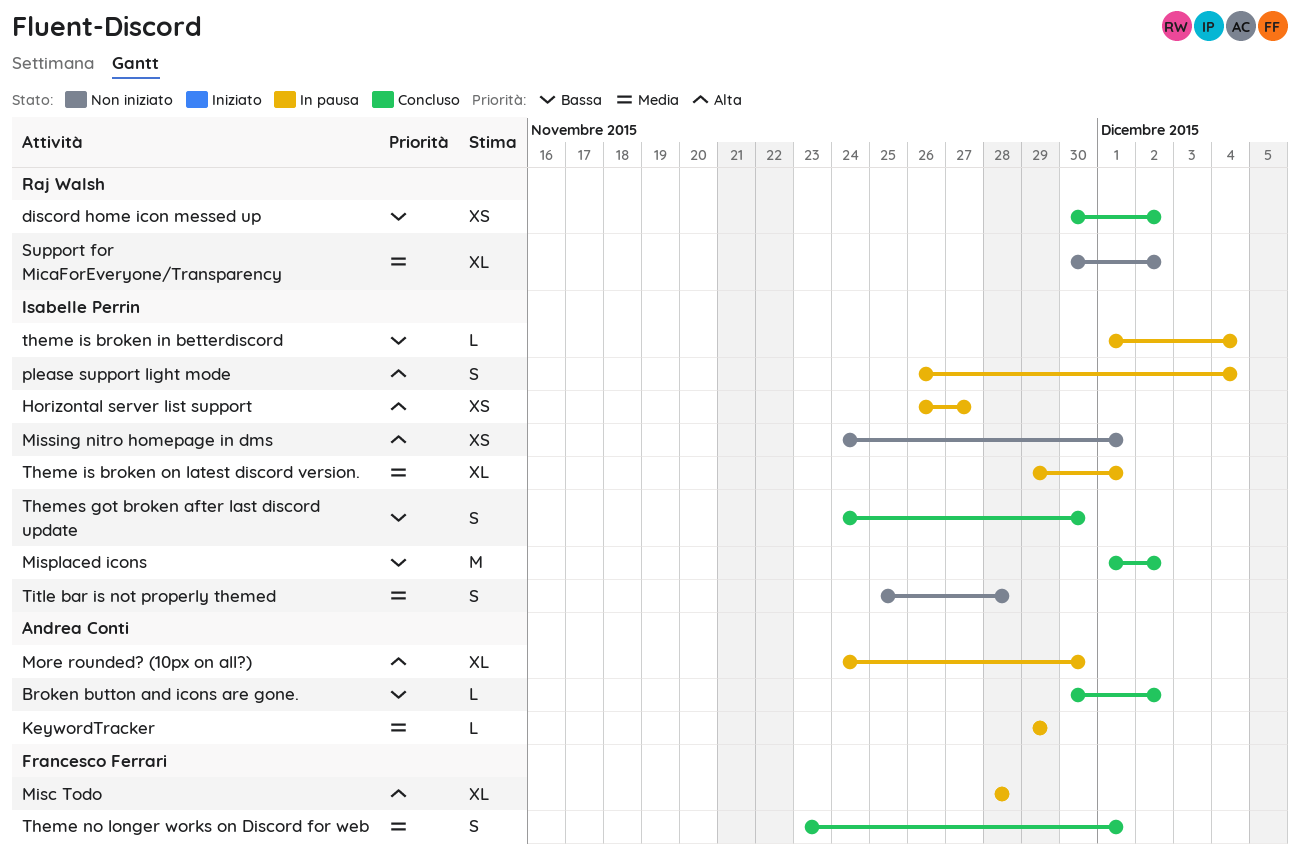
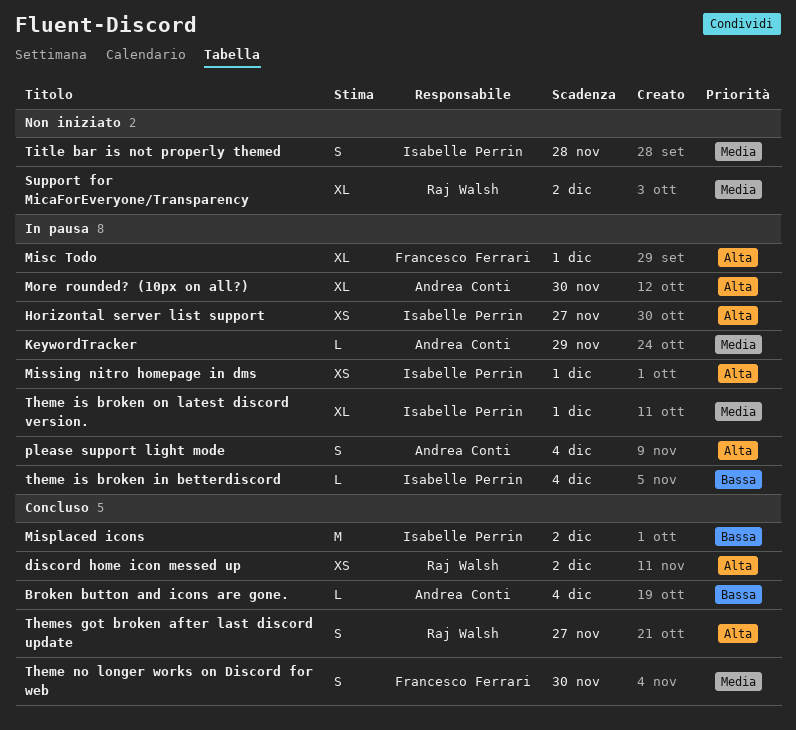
Broken button and icons are gone., due: Dec 2 -> Dec 4
discord home icon messed up, priority: Bassa -> Alta
Misc Todo, due: Nov 28 -> Dec 1
Missing nitro homepage in dms, status: Non iniziato -> In pausa
please support light mode, owner: Isabelle Perrin -> Andrea Conti
Theme no longer works on Discord for web, due: Dec 1 -> Nov 30
Themes got broken after last discord update, owner: Isabelle Perrin -> Raj Walsh
Themes got broken after last discord update, priority: Bassa -> Alta
Themes got broken after last discord update, due: Nov 30 -> Nov 27

